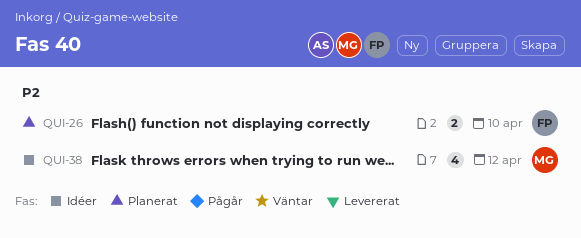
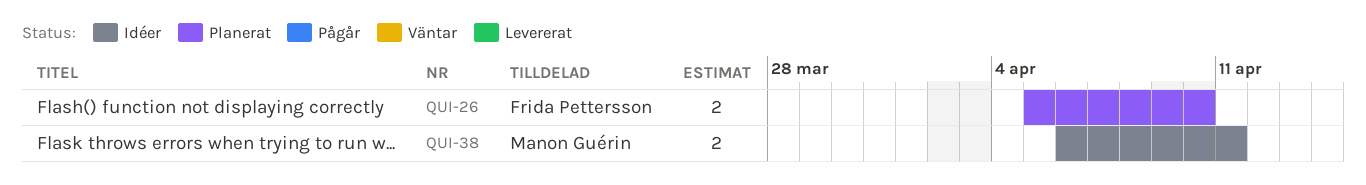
QUI-38, estimate: 4 -> 2
QUI-38, due: Apr 12 -> Apr 11

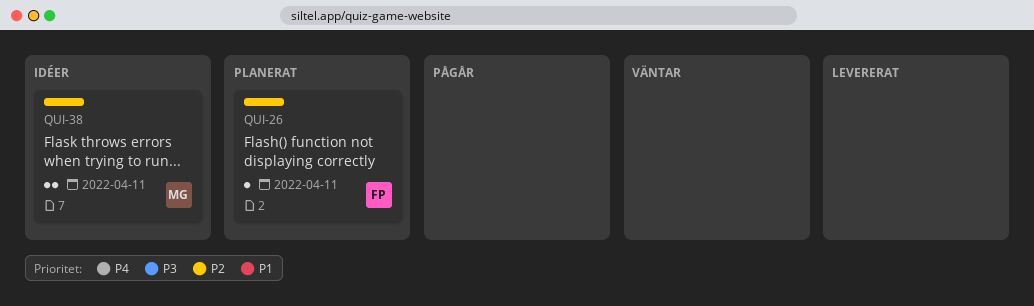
QUI-26, estimate: 2 -> 1
QUI-26, due: Apr 10 -> Apr 11

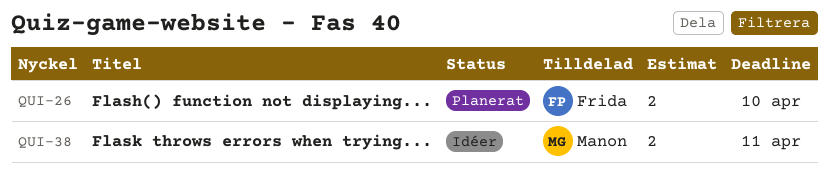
QUI-26, estimate: 1 -> 2
QUI-26, due: Apr 11 -> Apr 10

